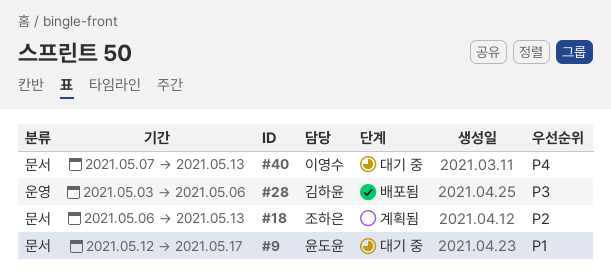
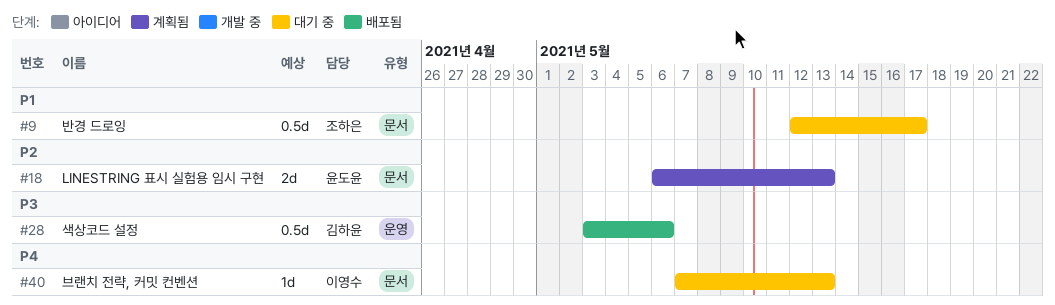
#9, owner: 윤도윤 -> 조하은
#18, owner: 조하은 -> 윤도윤

